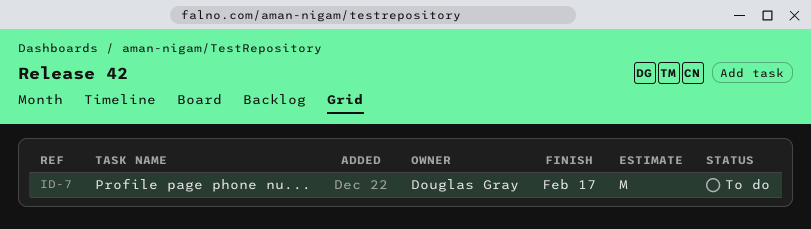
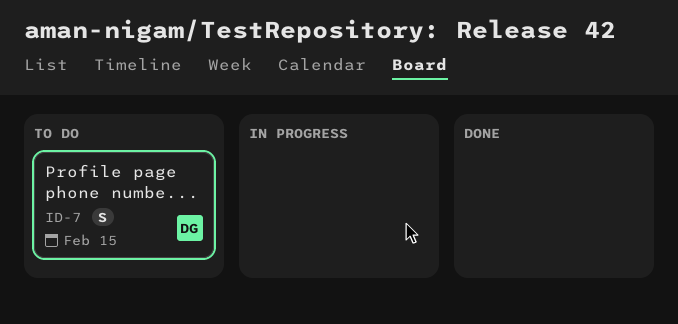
ID-7, estimate: M -> S
ID-7, due: Feb 17 -> Feb 15

